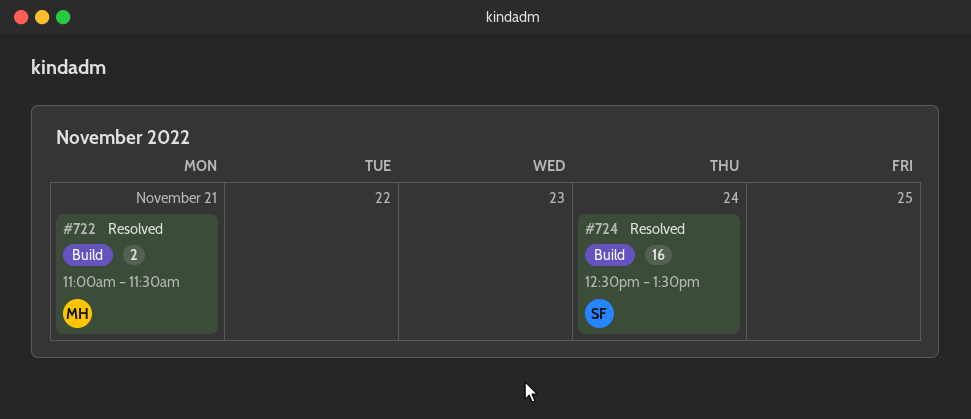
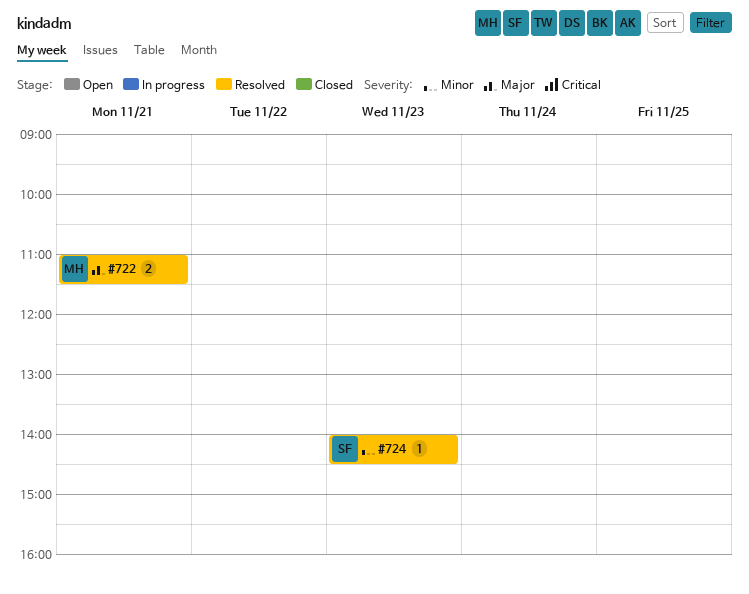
#724, estimate: 16 -> 1
#724, day: Nov 24 -> Nov 23
#724, begins: 12:30 -> 14:00
#724, ends: 13:30 -> 14:30

